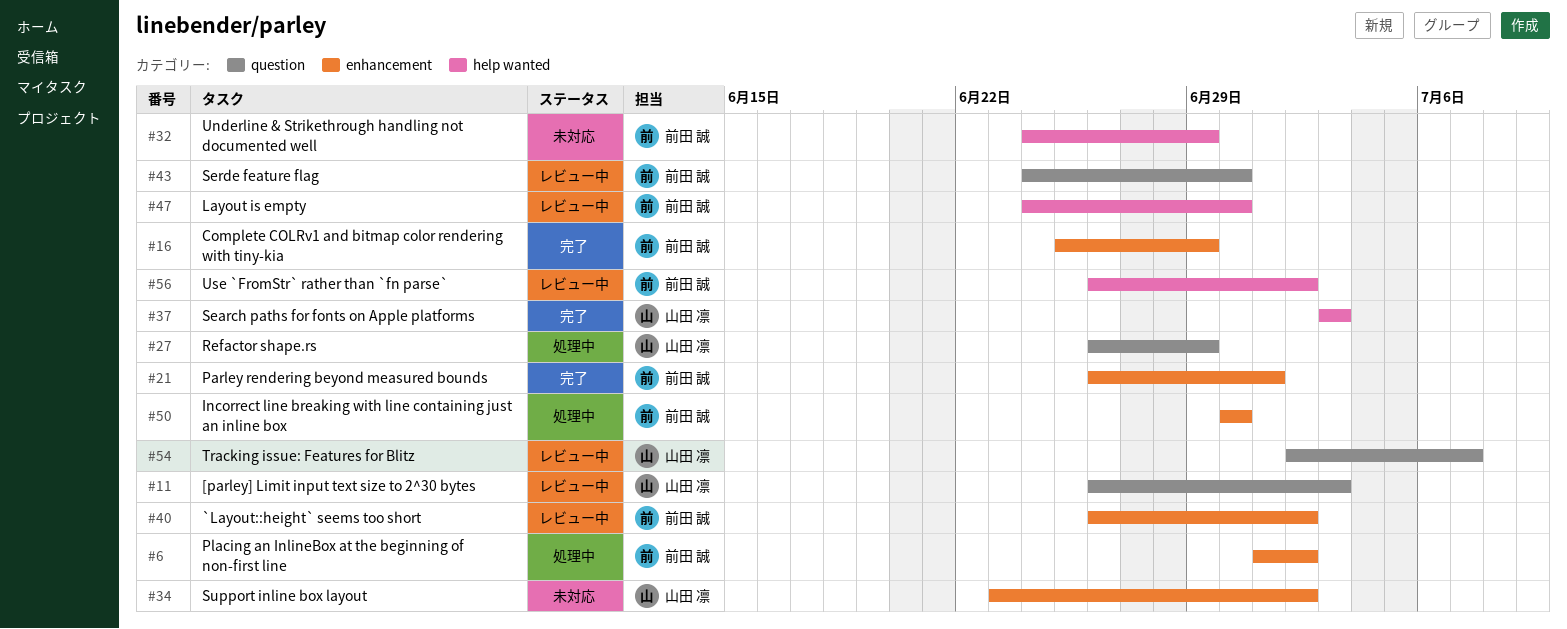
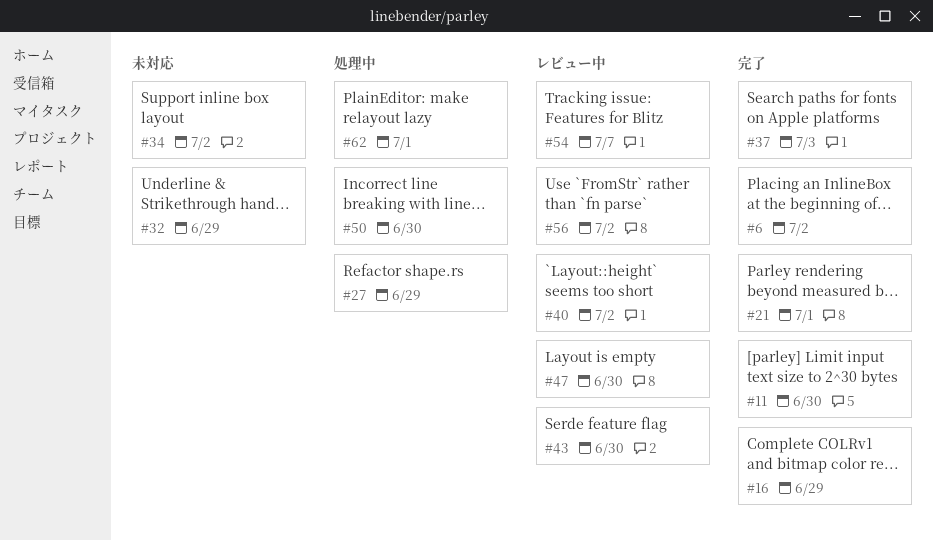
#6, status: 処理中 -> 完了
#11, status: レビュー中 -> 完了
#11, due: Jul 3 -> Jun 30
#62: none -> present

